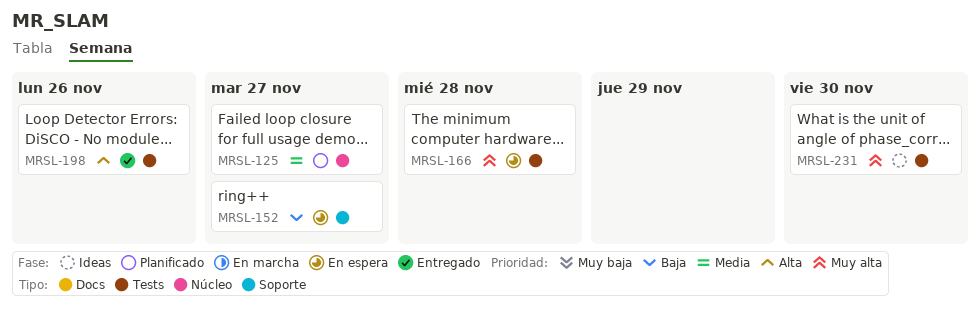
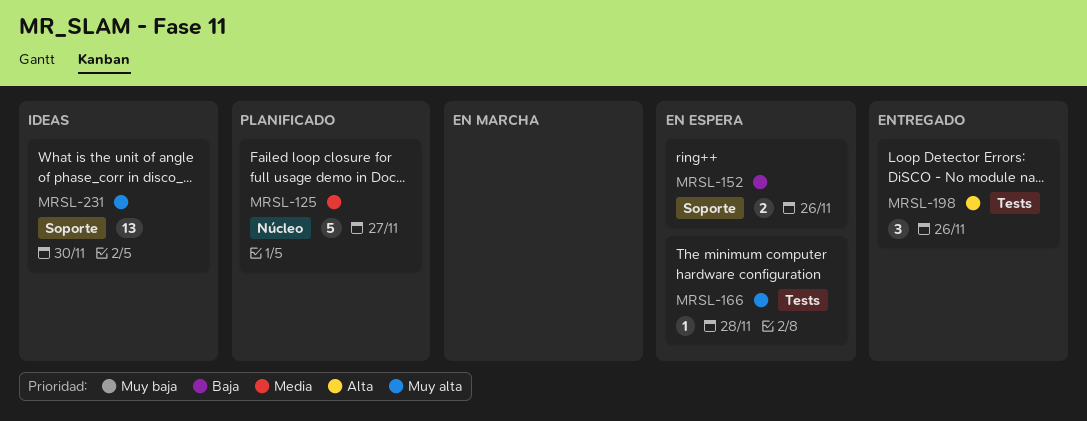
MRSL-152, due: Nov 27 -> Nov 26
MRSL-231, label: Tests -> Soporte

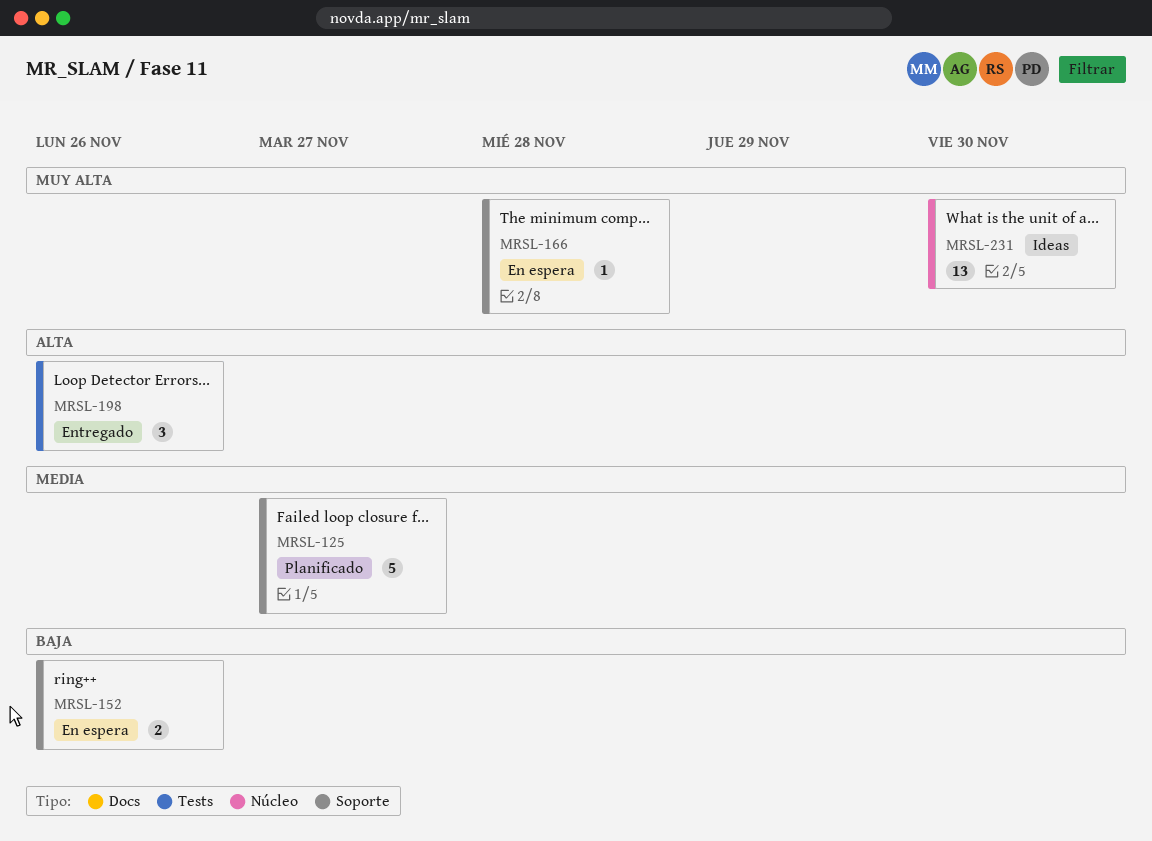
MRSL-125, label: Núcleo -> Soporte
MRSL-166, label: Tests -> Soporte
MRSL-231, label: Soporte -> Núcleo

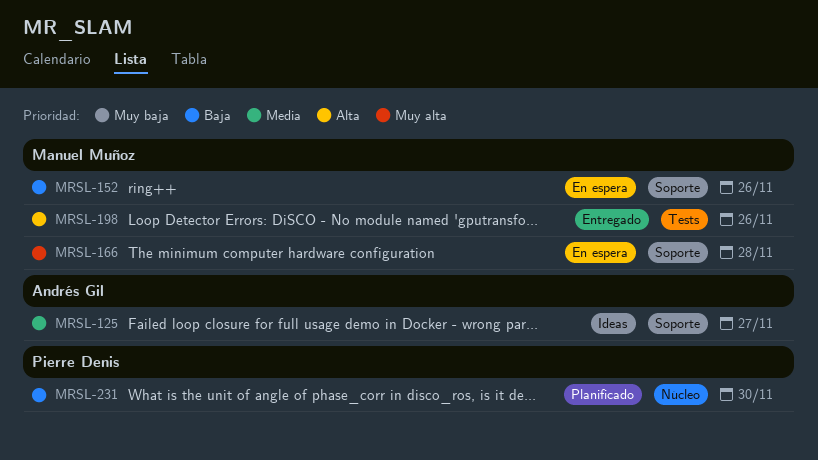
MRSL-125, status: Planificado -> Ideas
MRSL-231, status: Ideas -> Planificado
MRSL-231, priority: Muy alta -> Baja

